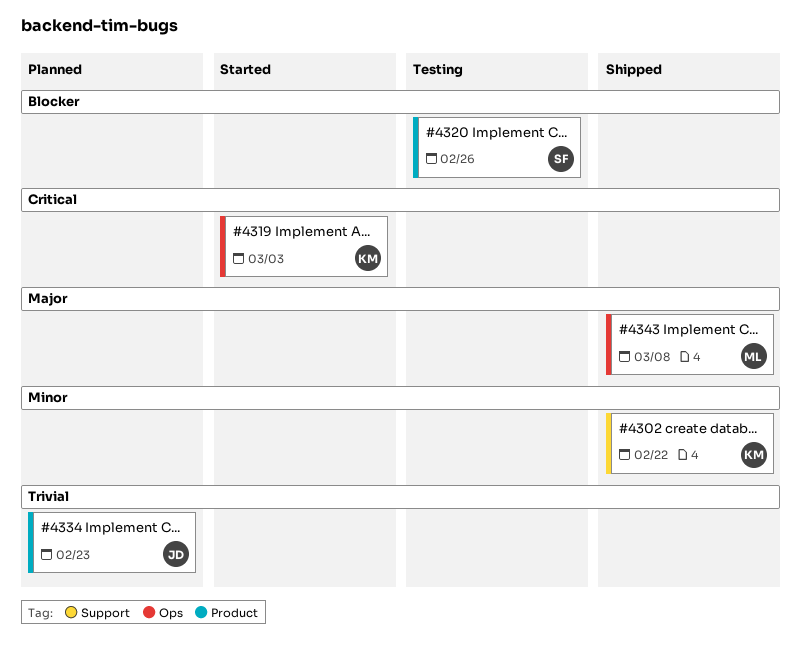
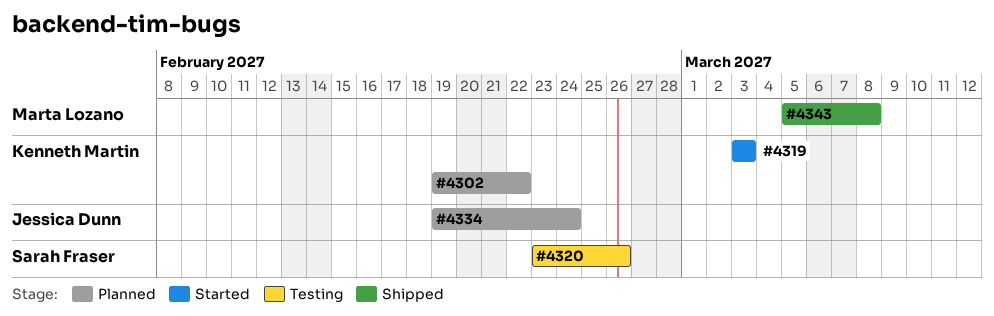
#4302, status: Shipped -> Planned
#4334, due: Feb 23 -> Feb 24

